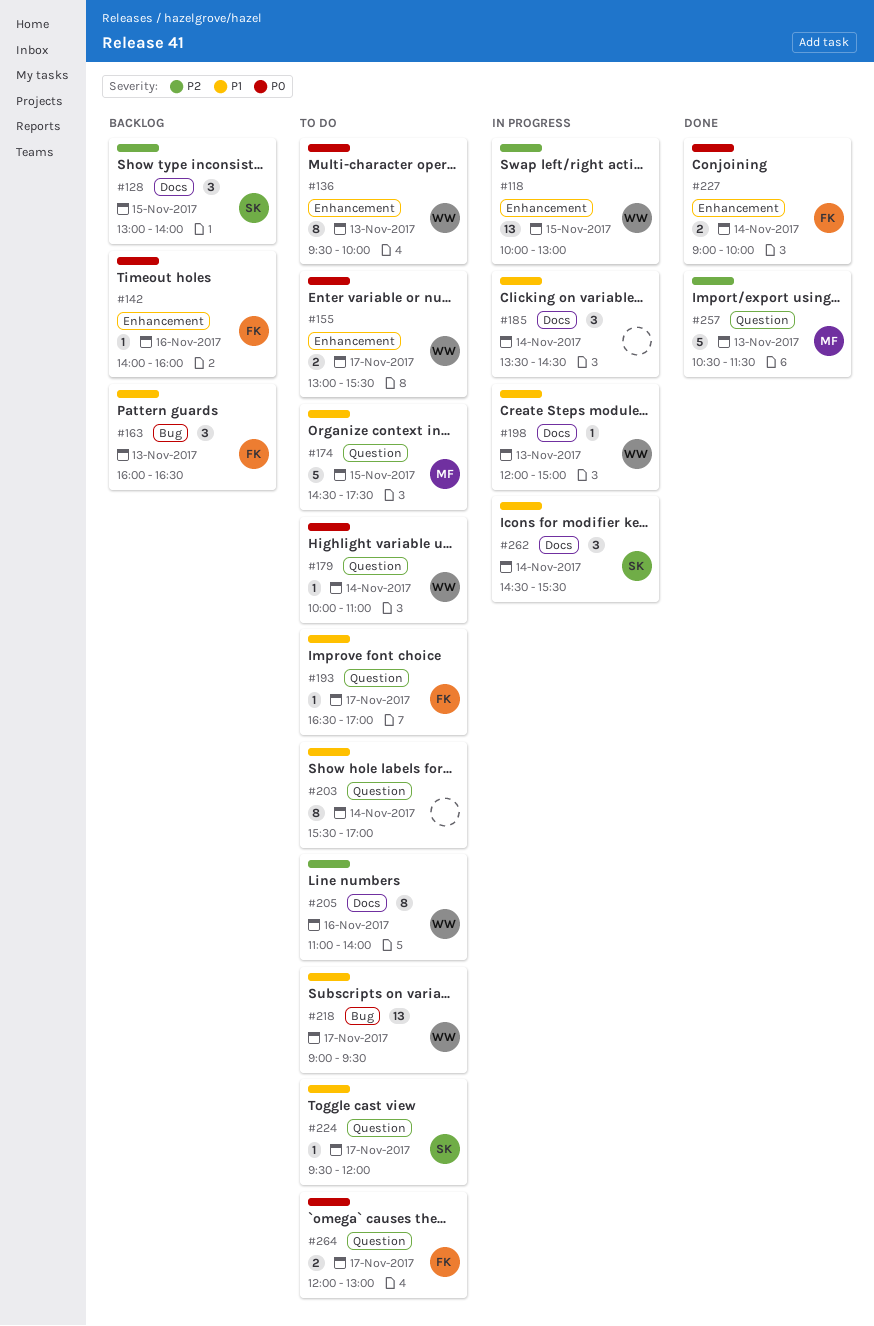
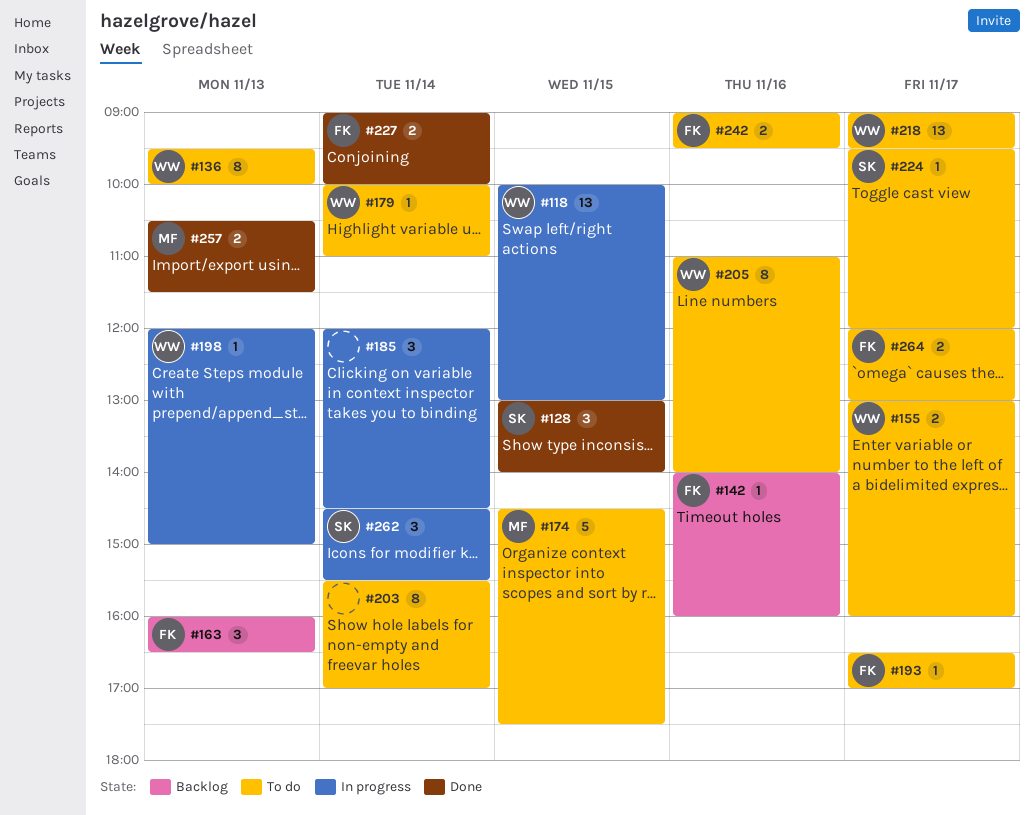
#128, status: Backlog -> Done
#155, ends: 15:30 -> 16:00
#185, begins: 13:30 -> 12:00
#242: none -> present
#257, estimate: 5 -> 2

